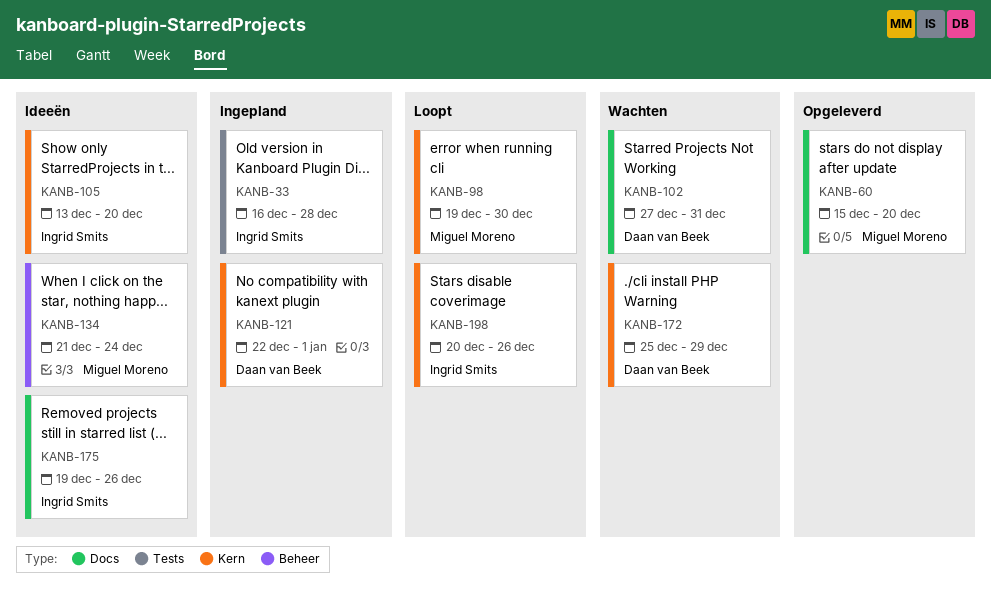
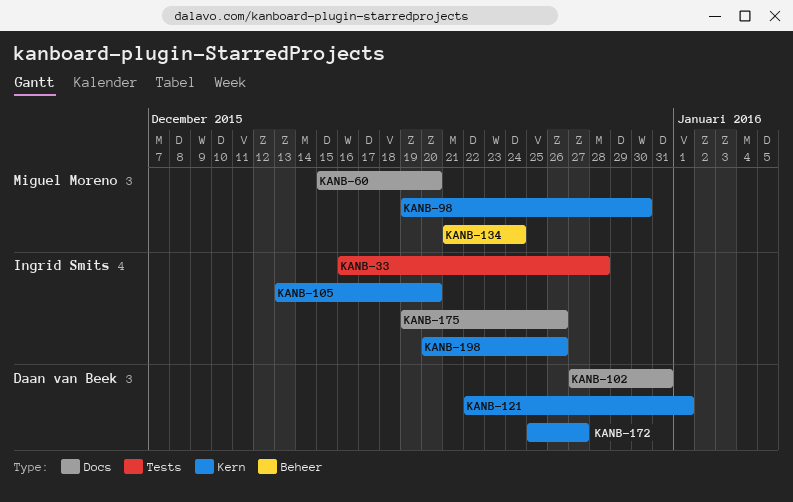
KANB-172, due: Dec 29 -> Dec 27

